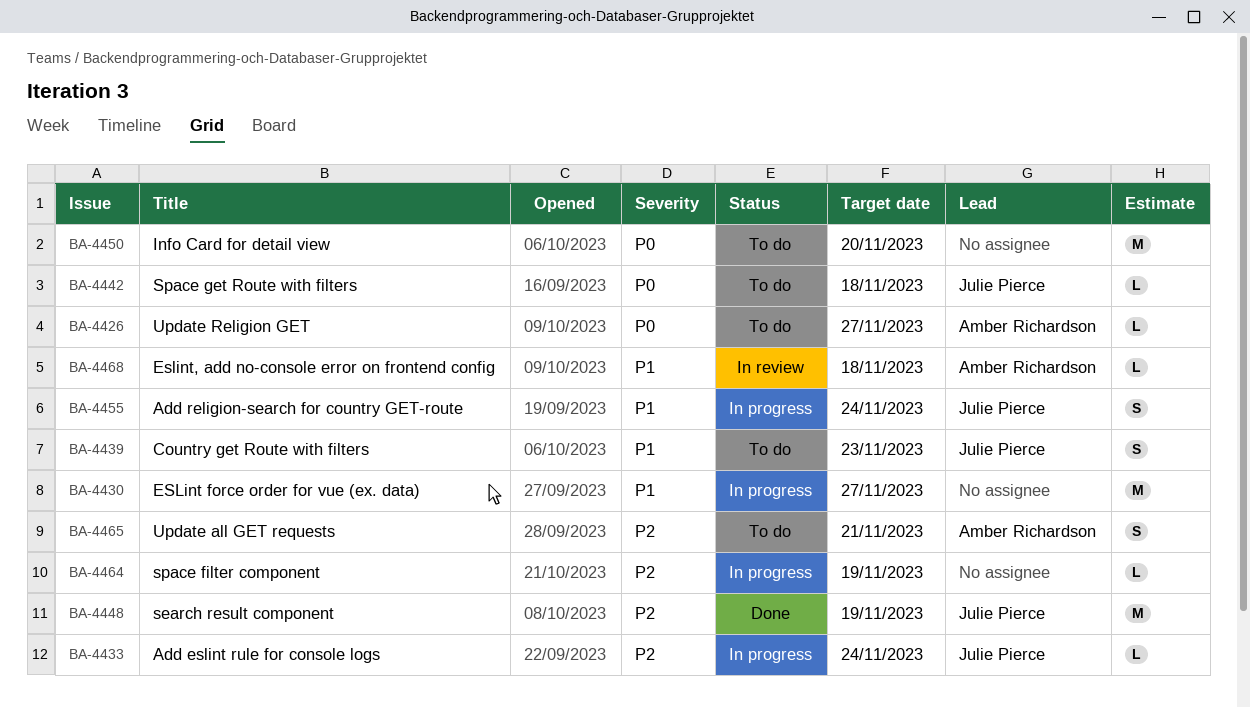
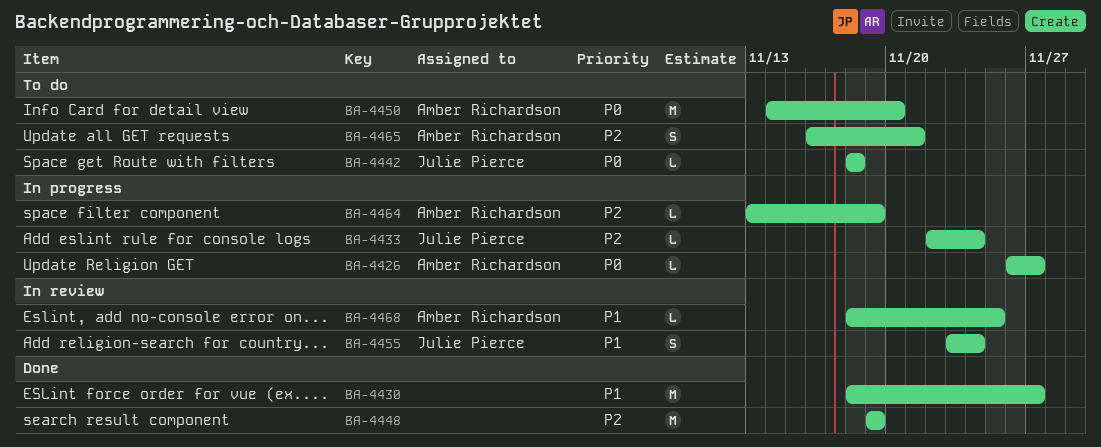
BA-4426, status: To do -> In progress
BA-4430, status: In progress -> Done
BA-4439: present -> none
BA-4448, owner: Julie Pierce -> none
BA-4450, owner: none -> Amber Richardson
BA-4455, status: In progress -> In review
BA-4464, owner: none -> Amber Richardson
BA-4468, due: Nov 18 -> Nov 25

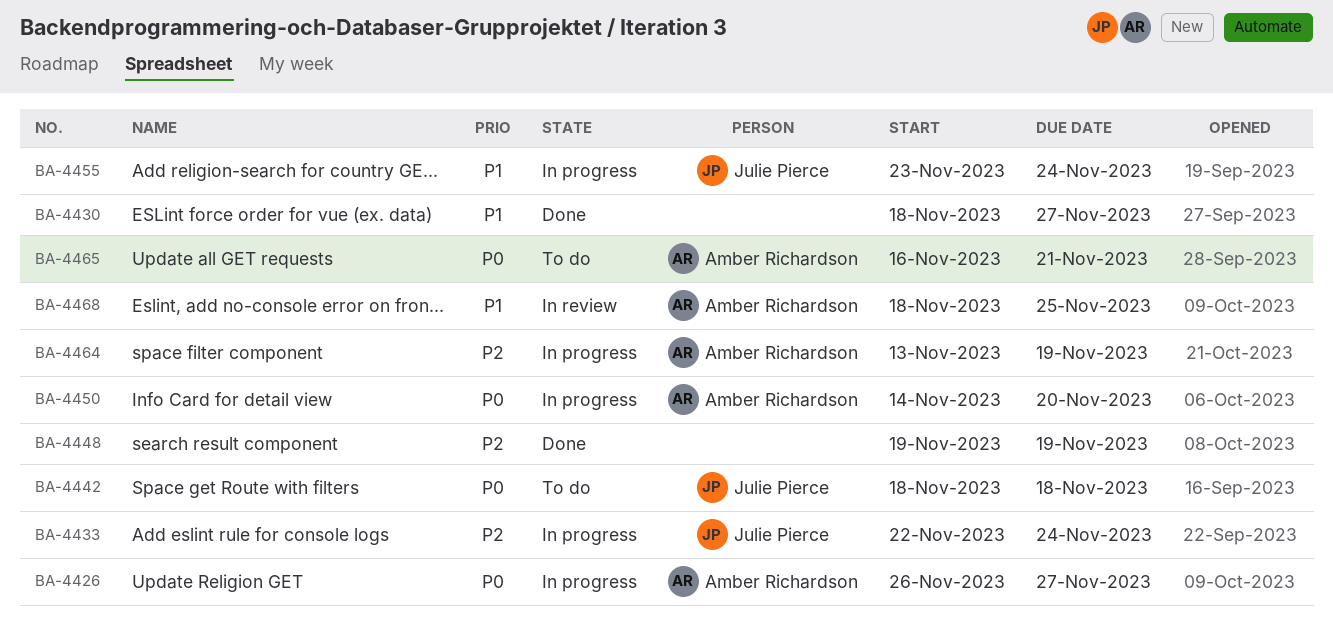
BA-4450, status: To do -> In progress
BA-4455, status: In review -> In progress
BA-4465, priority: P2 -> P0

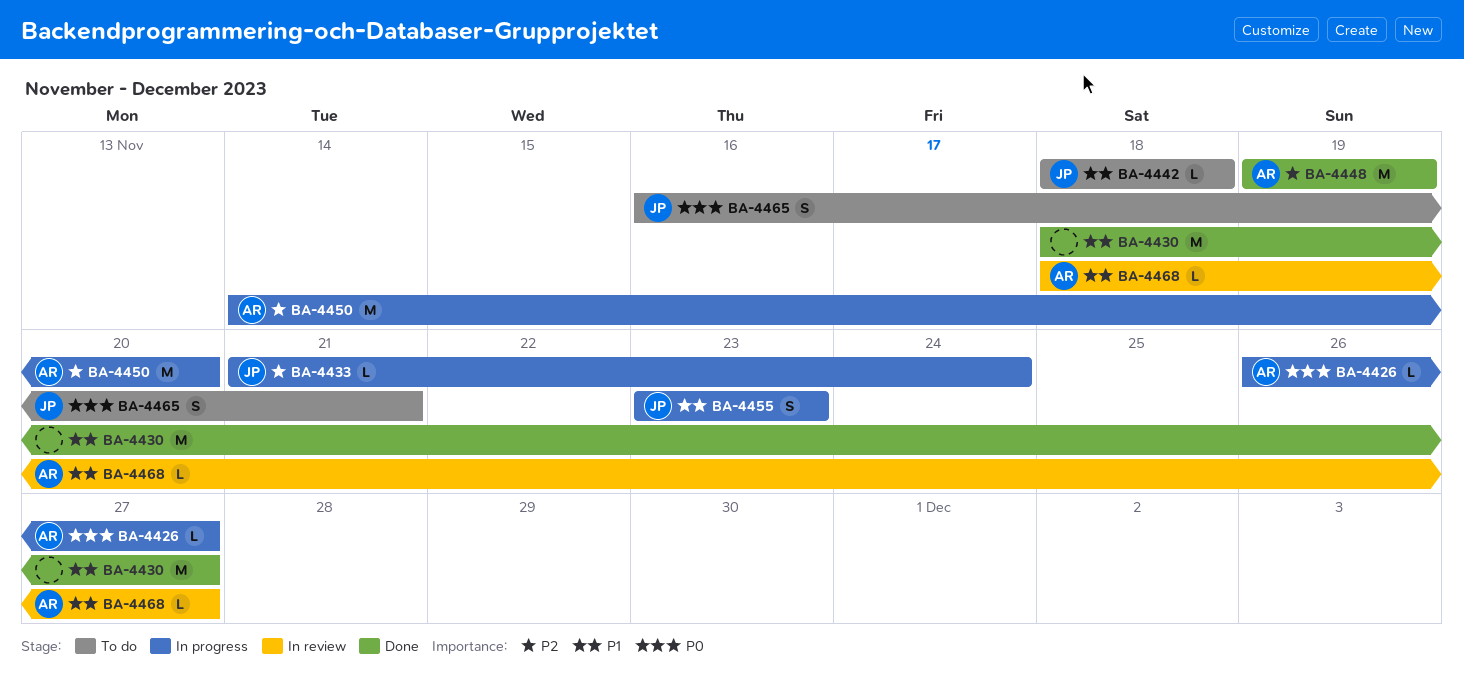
BA-4433, start: Nov 22 -> Nov 21
BA-4442, priority: P0 -> P1
BA-4448, owner: none -> Amber Richardson
BA-4450, priority: P0 -> P2
BA-4455, due: Nov 24 -> Nov 23
BA-4464: present -> none
BA-4465, owner: Amber Richardson -> Julie Pierce
BA-4468, due: Nov 25 -> Nov 27

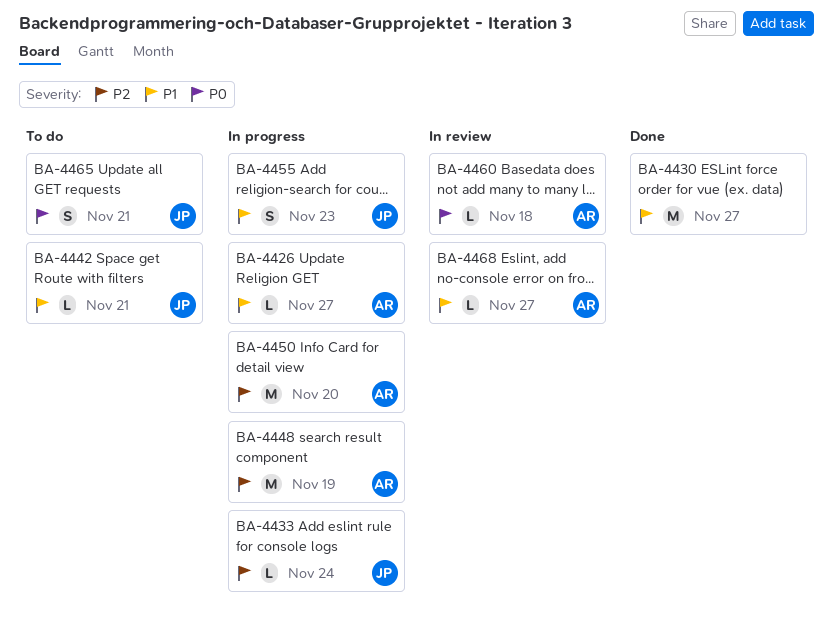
BA-4426, priority: P0 -> P1
BA-4442, due: Nov 18 -> Nov 21
BA-4448, status: Done -> In progress
BA-4460: none -> present

